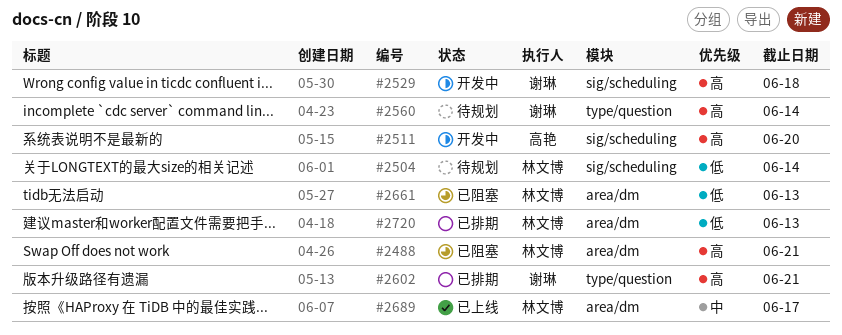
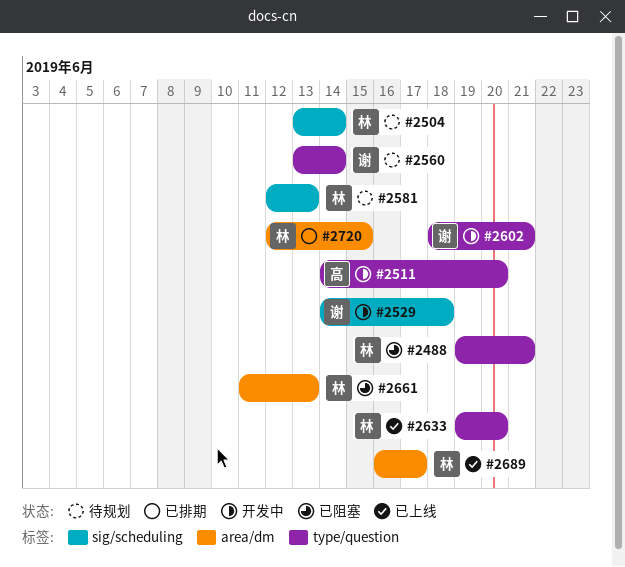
#2488, label: area/dm -> type/question
#2511, label: sig/scheduling -> type/question
#2581: none -> present
#2602, status: 已排期 -> 开发中
#2633: none -> present
#2720, due: Jun 13 -> Jun 15

